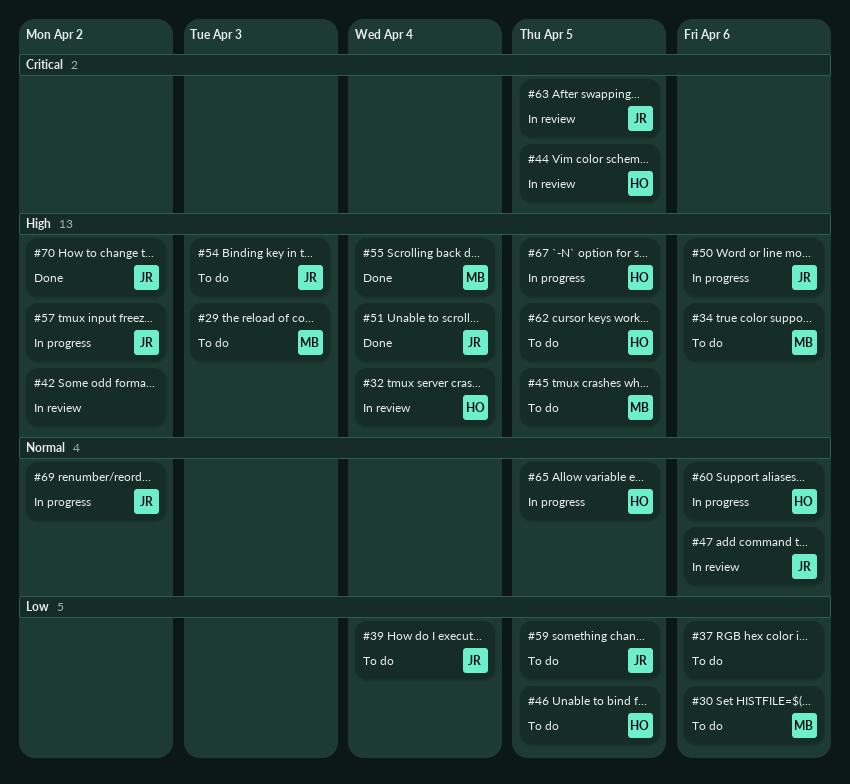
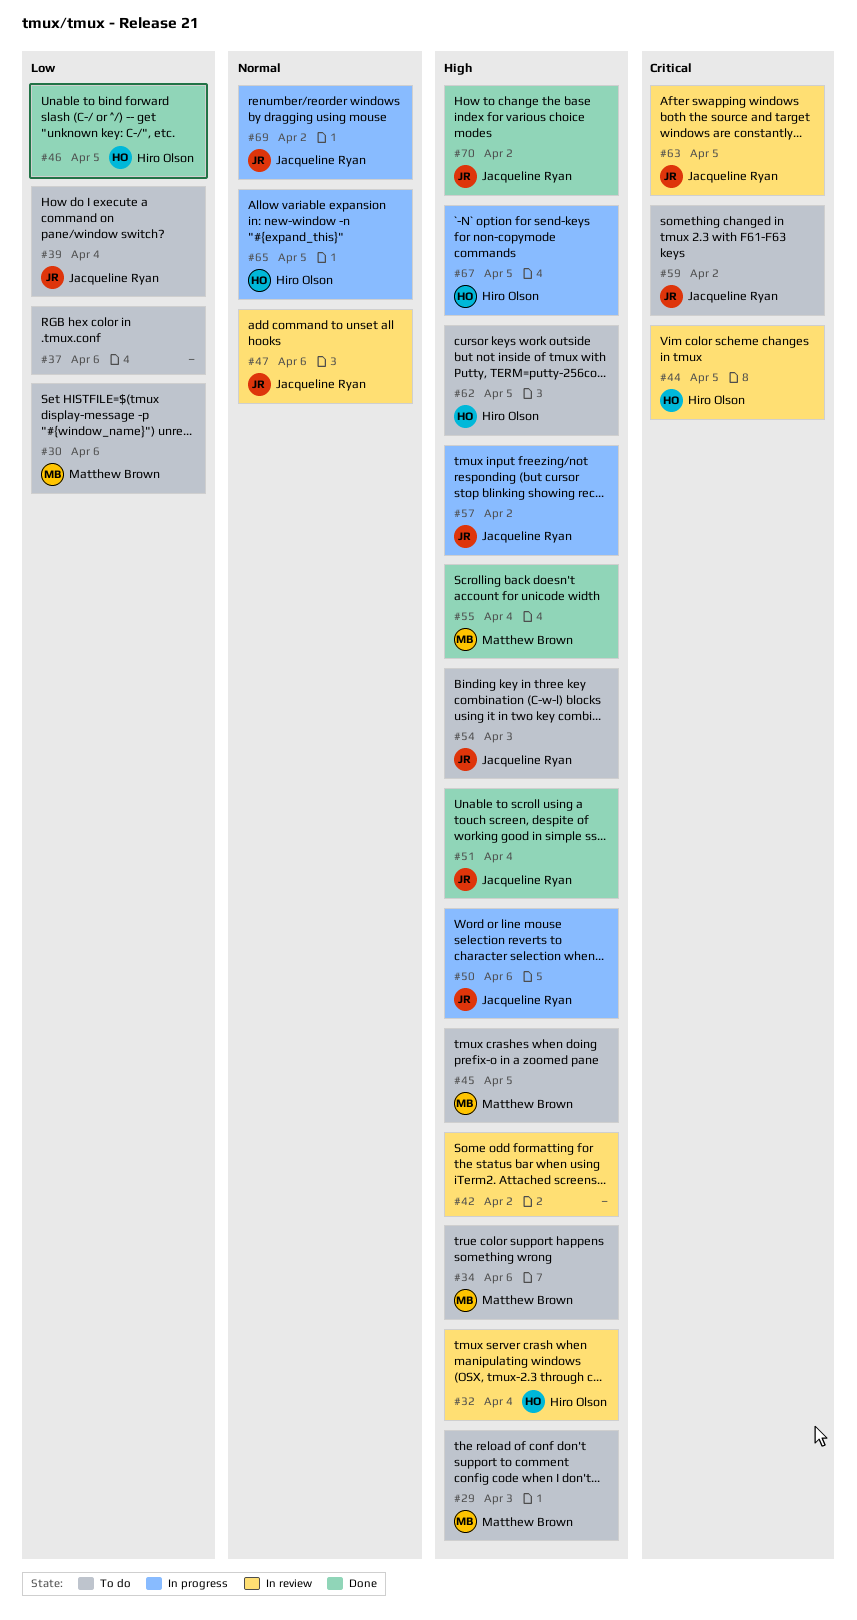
#46, status: To do -> Done
#59, priority: Low -> Critical
#59, due: Apr 5 -> Apr 2
#60: present -> none

